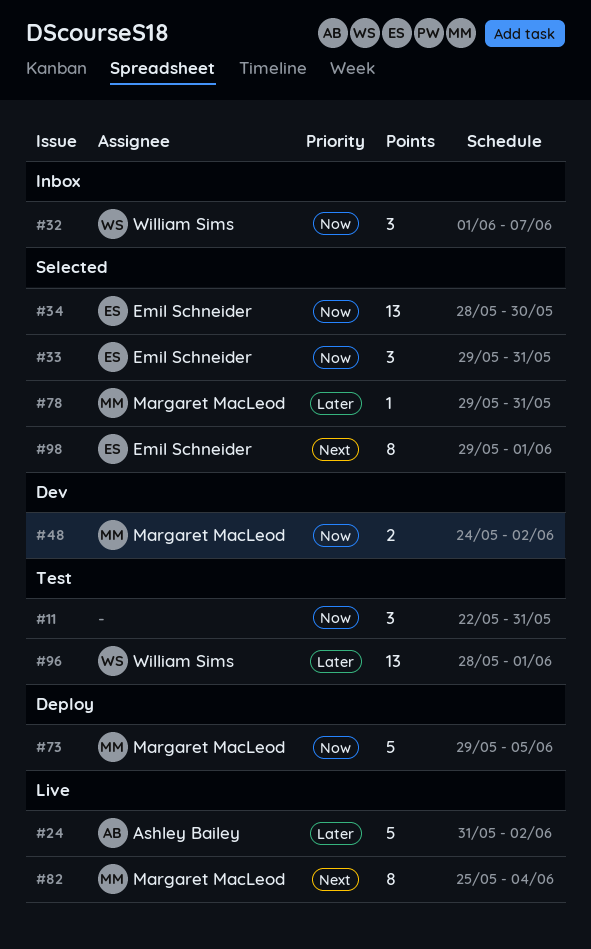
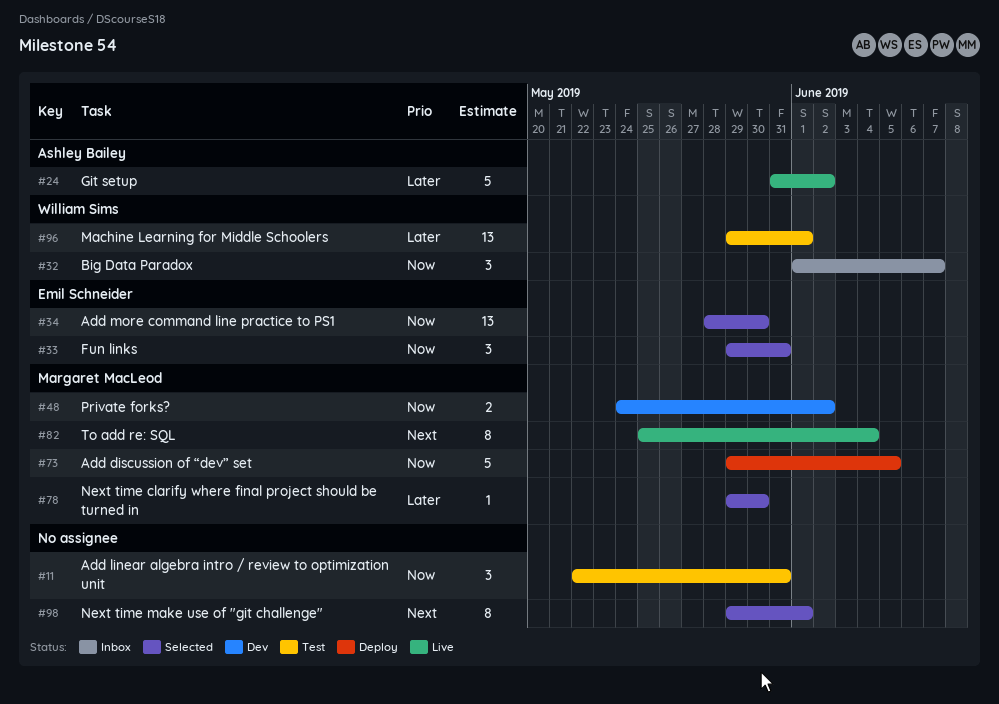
#78, due: May 31 -> May 30
#96, start: May 28 -> May 29
#98, owner: Emil Schneider -> none

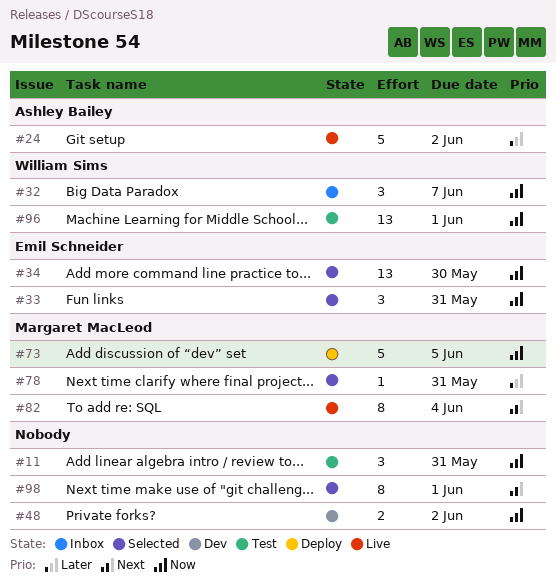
#48, owner: Margaret MacLeod -> none
#78, due: May 30 -> May 31
#96, priority: Later -> Now

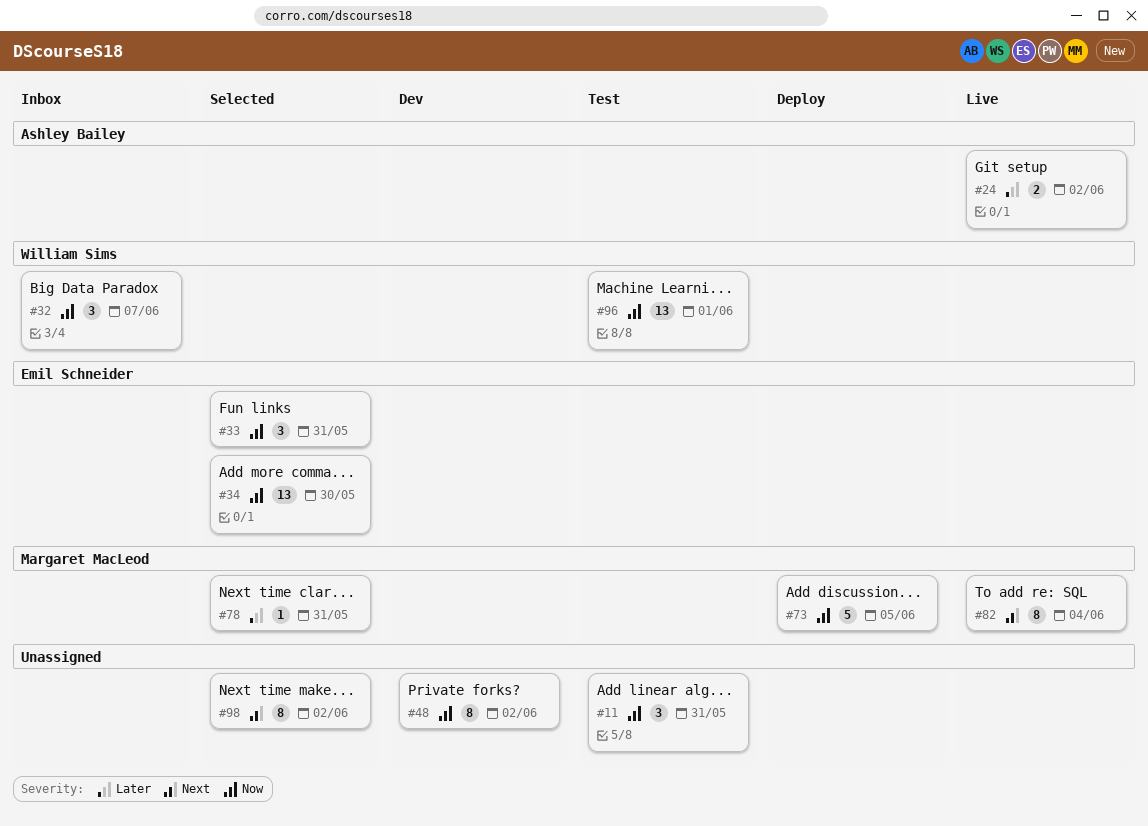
#24, estimate: 5 -> 2
#48, estimate: 2 -> 8
#98, due: Jun 1 -> Jun 2

